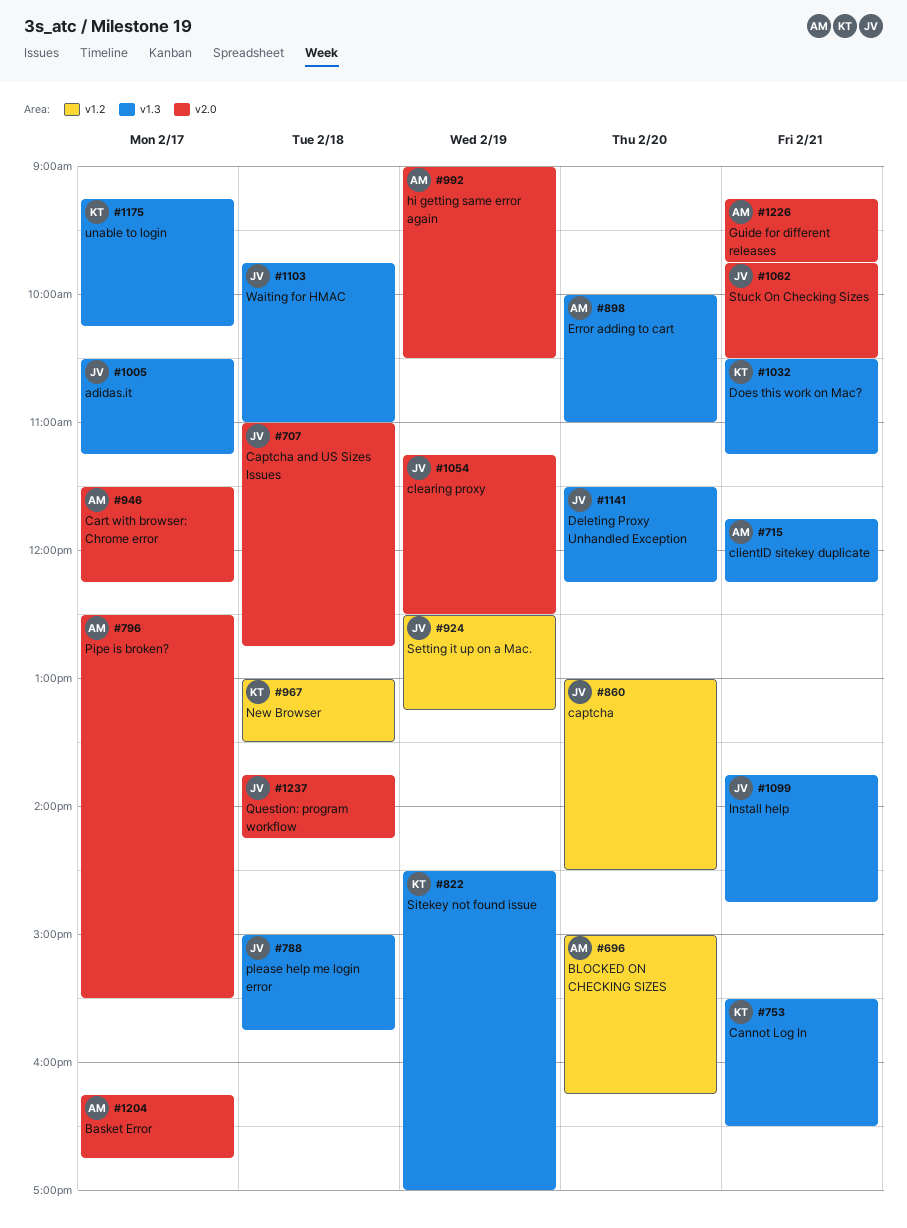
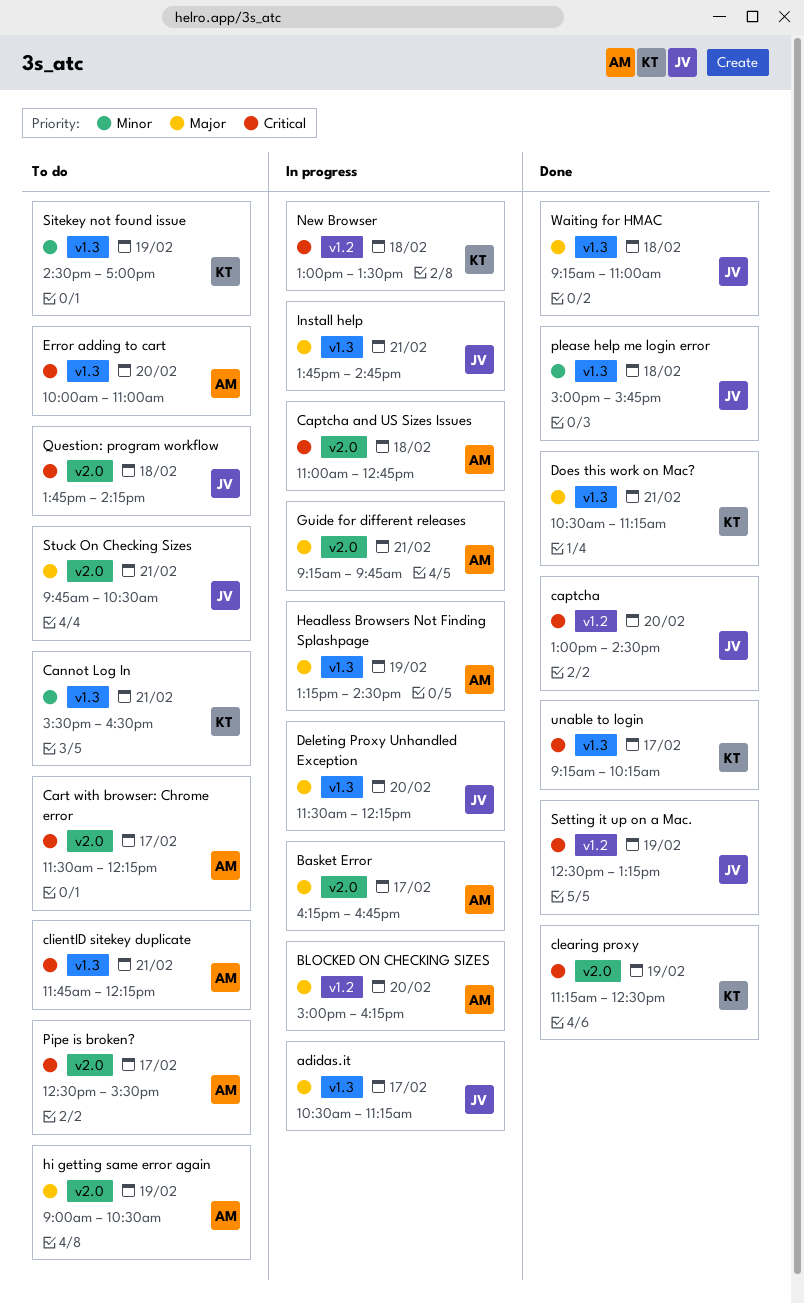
Captcha and US Sizes Issues, owner: JV -> AM
clearing proxy, owner: JV -> KT
Headless Browsers Not Finding Splashpage: none -> present
Waiting for HMAC, begins: 09:45 -> 09:15

